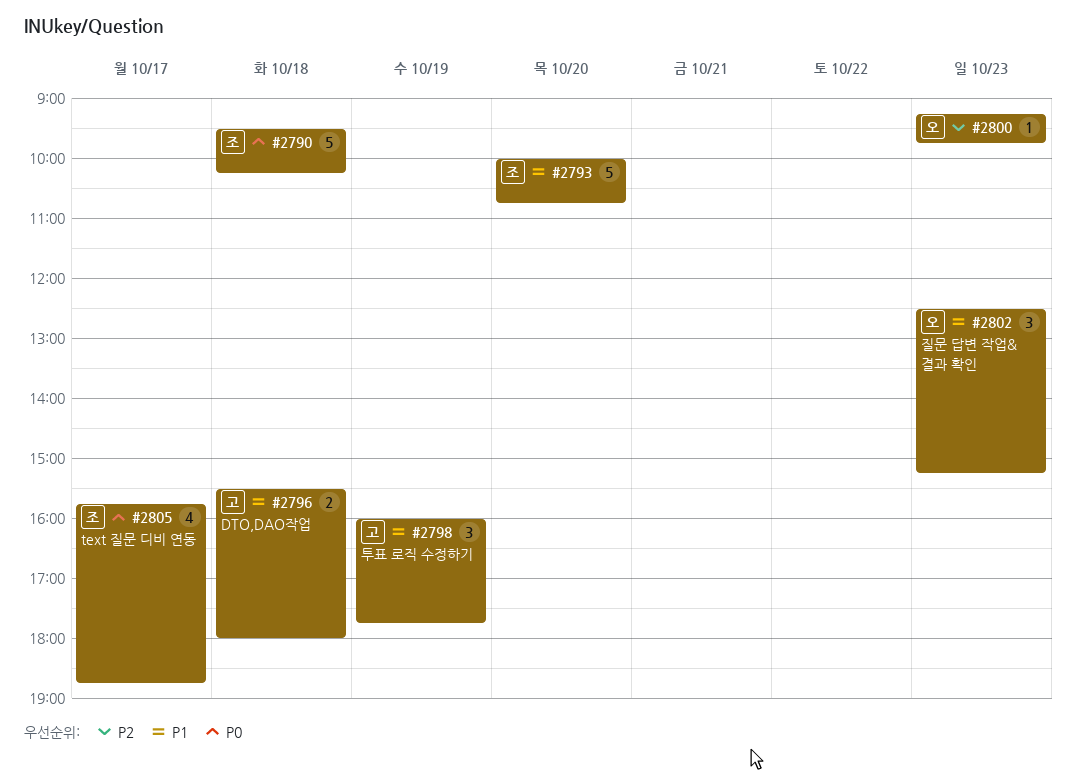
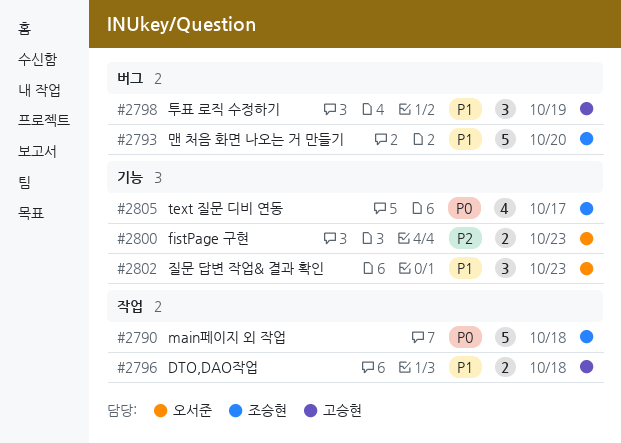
#2800, estimate: 1 -> 2

